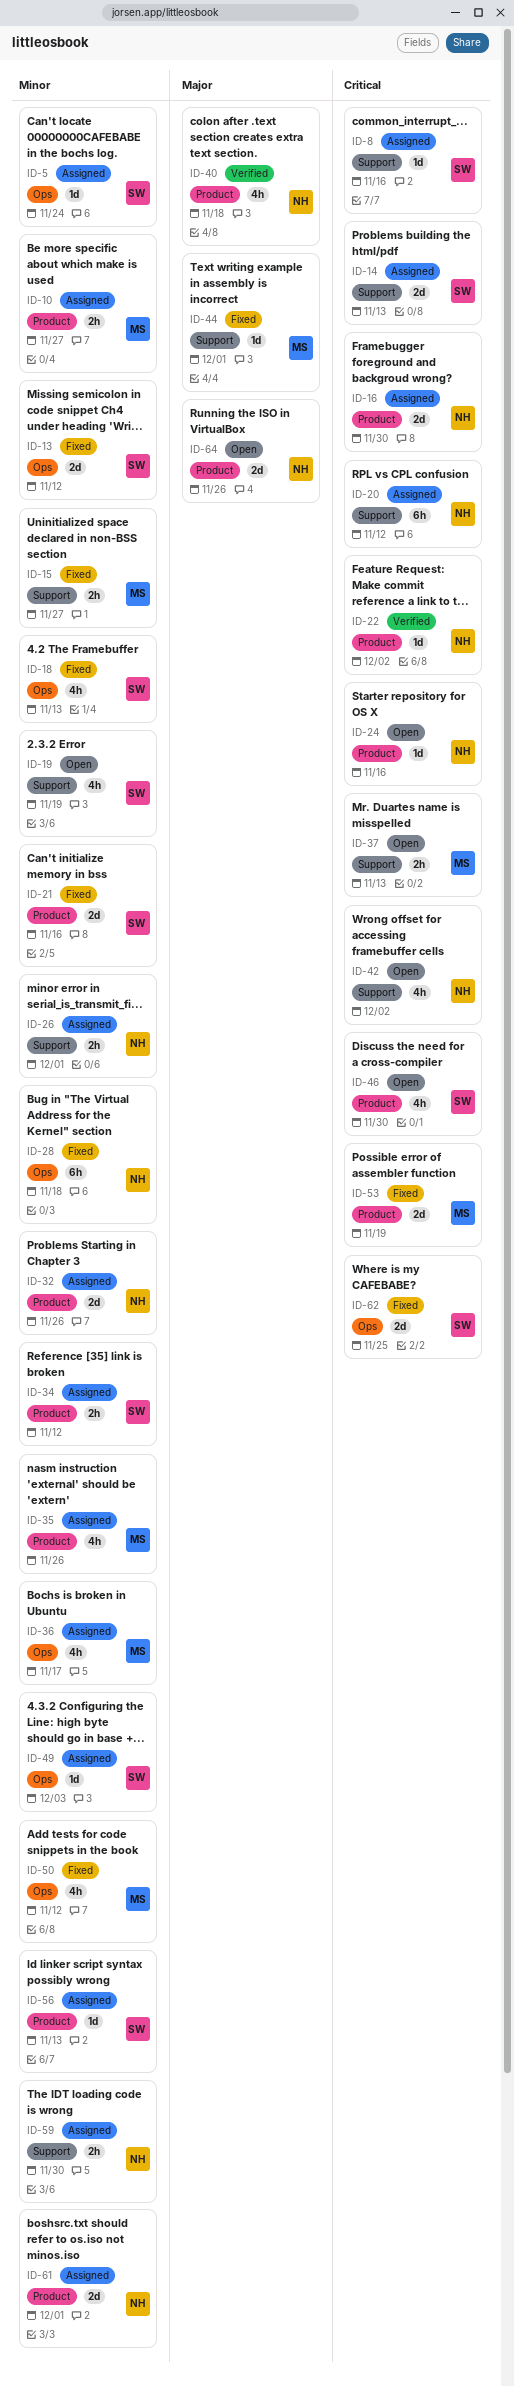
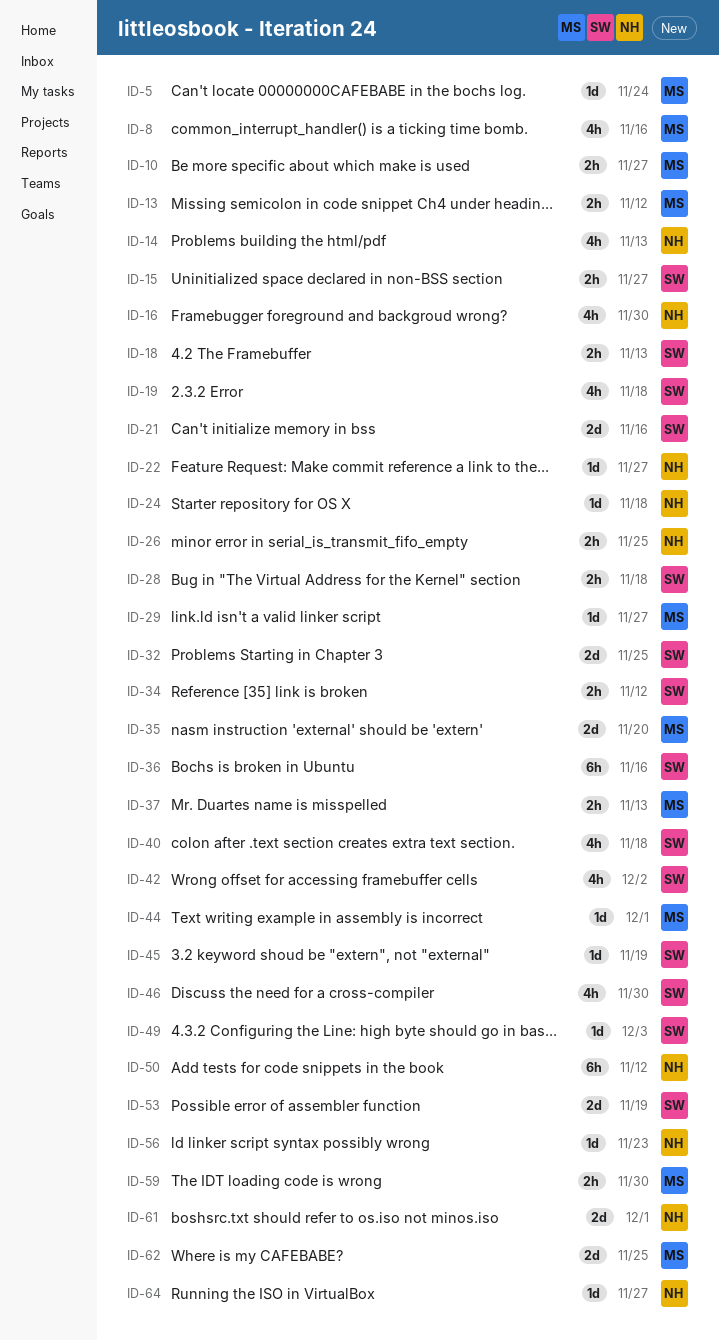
ID-5, owner: SW -> MS
ID-8, owner: SW -> MS
ID-8, estimate: 1d -> 4h
ID-13, owner: SW -> MS
ID-13, estimate: 2d -> 2h
ID-14, owner: SW -> NH
ID-14, estimate: 2d -> 4h
ID-15, owner: MS -> SW
ID-16, estimate: 2d -> 4h
ID-18, estimate: 4h -> 2h
ID-19, due: Nov 19 -> Nov 18
ID-20: present -> none
ID-22, due: Dec 2 -> Nov 27
ID-24, due: Nov 16 -> Nov 18
ID-26, due: Dec 1 -> Nov 25
ID-28, owner: NH -> SW
ID-28, estimate: 6h -> 2h
ID-29: none -> present
ID-32, owner: NH -> SW
ID-32, due: Nov 26 -> Nov 25
ID-35, estimate: 4h -> 2d
ID-35, due: Nov 26 -> Nov 20
ID-36, owner: MS -> SW
ID-36, estimate: 4h -> 6h
ID-36, due: Nov 17 -> Nov 16
ID-40, owner: NH -> SW
ID-42, owner: NH -> SW
ID-45: none -> present
ID-50, owner: MS -> NH
ID-50, estimate: 4h -> 6h
ID-53, owner: MS -> SW
ID-56, owner: SW -> NH
ID-56, due: Nov 13 -> Nov 23
ID-59, owner: NH -> MS
ID-62, owner: SW -> MS
ID-64, estimate: 2d -> 1d
ID-64, due: Nov 26 -> Nov 27

